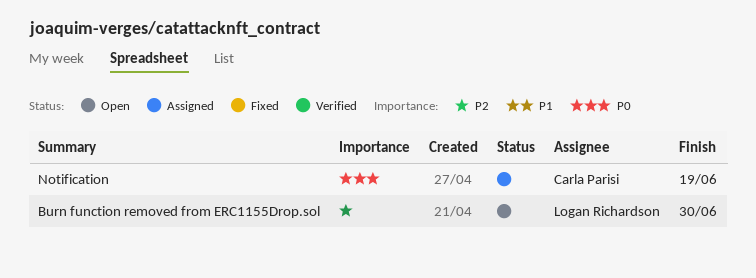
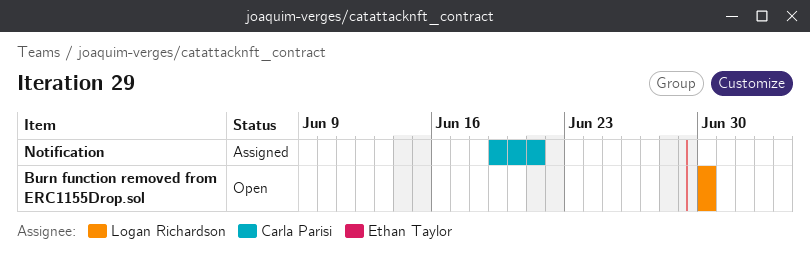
Notification, due: Jun 19 -> Jun 21

